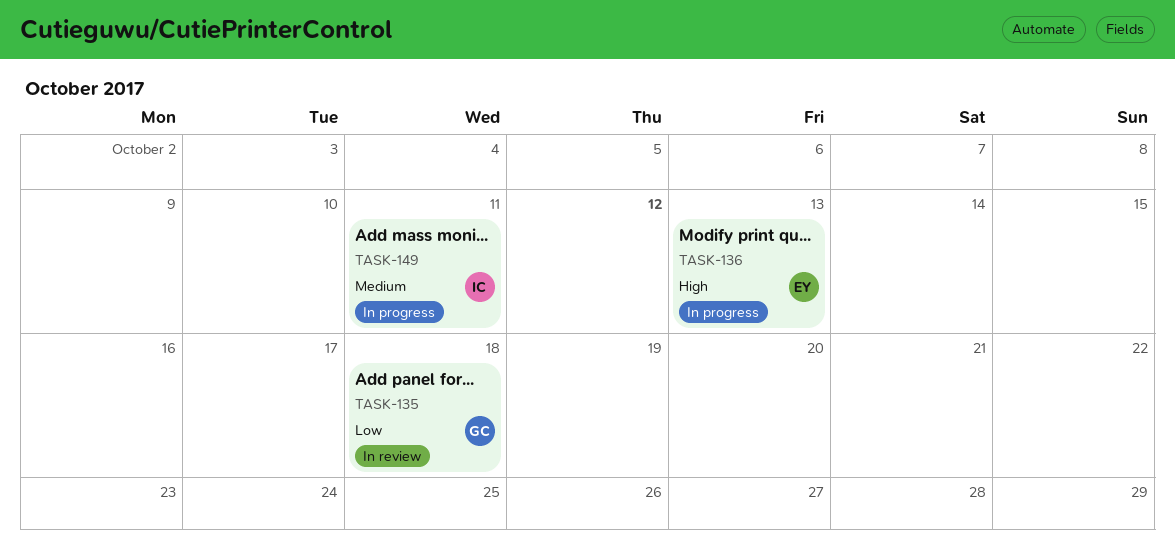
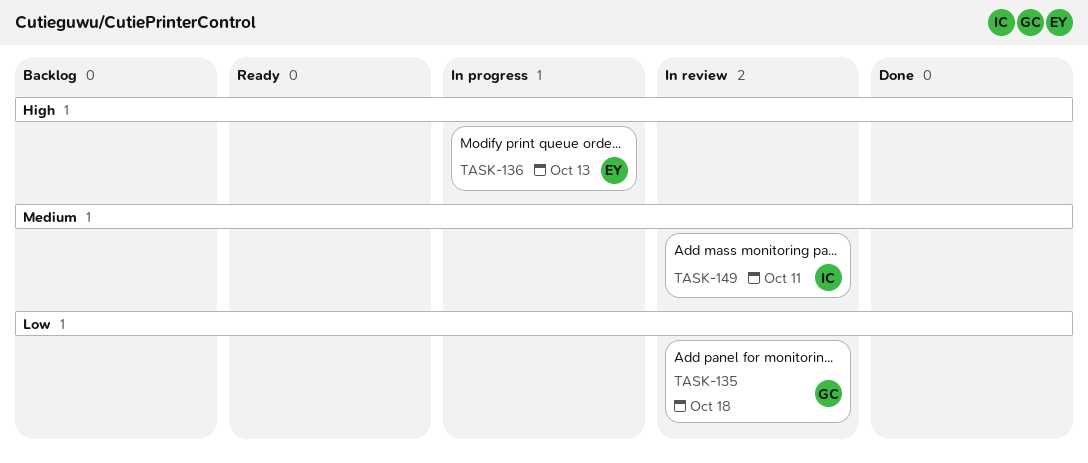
TASK-149, status: In progress -> In review

